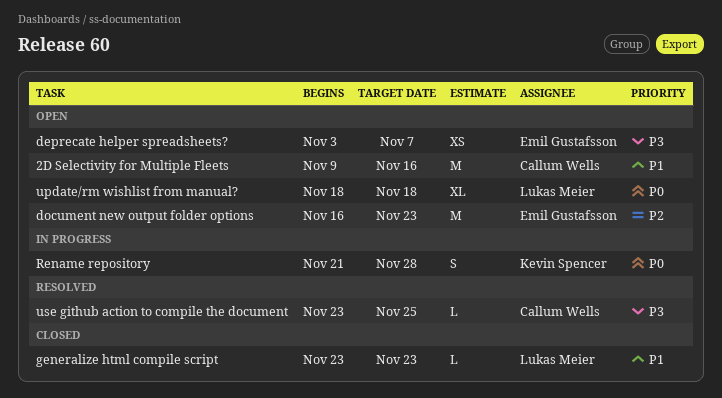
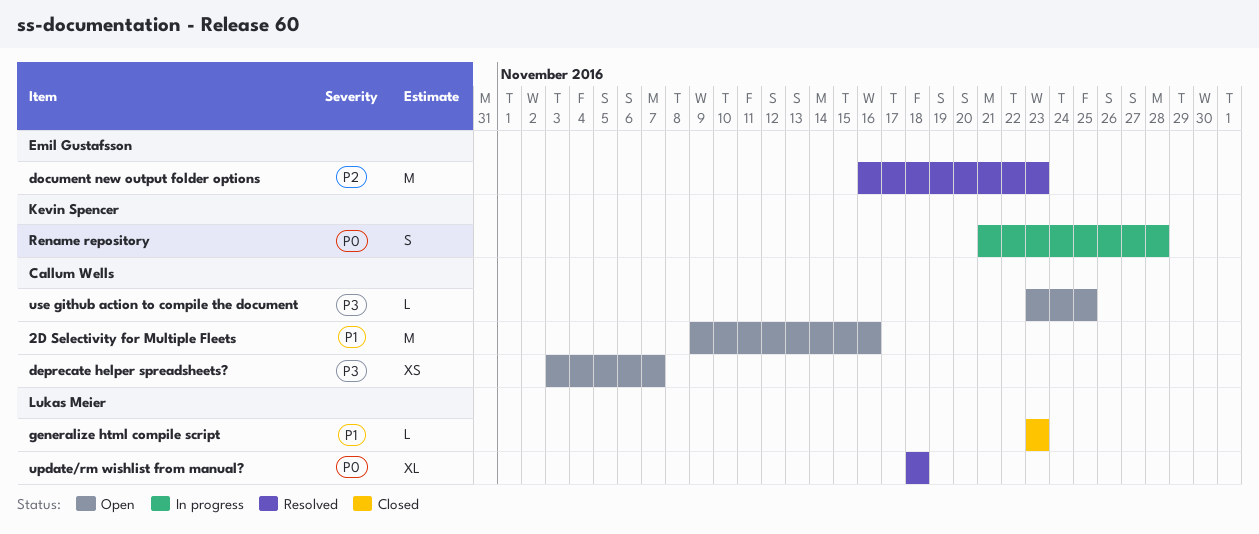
deprecate helper spreadsheets?, owner: Emil Gustafsson -> Callum Wells
document new output folder options, status: Open -> Resolved
update/rm wishlist from manual?, status: Open -> Resolved
use github action to compile the document, status: Resolved -> Open

